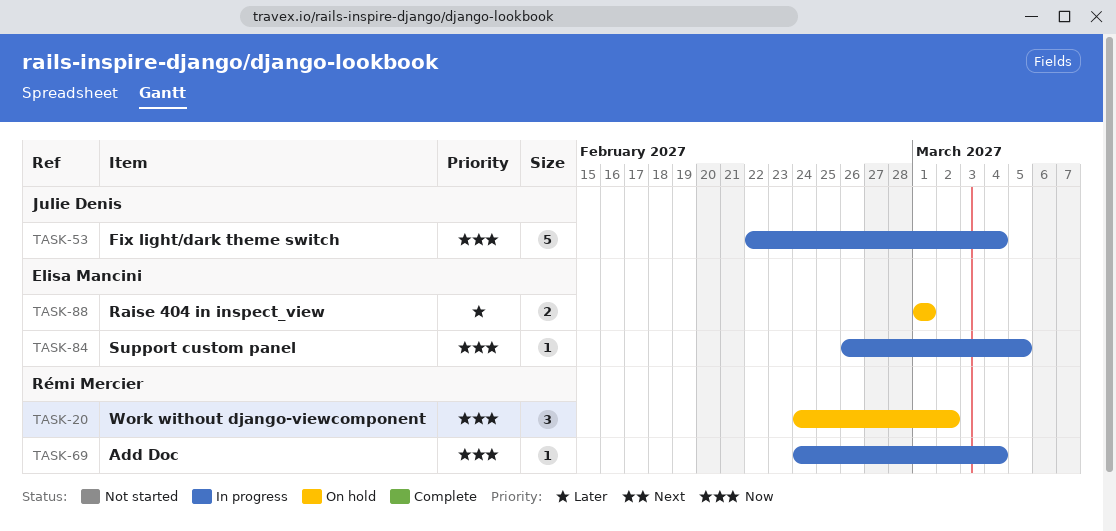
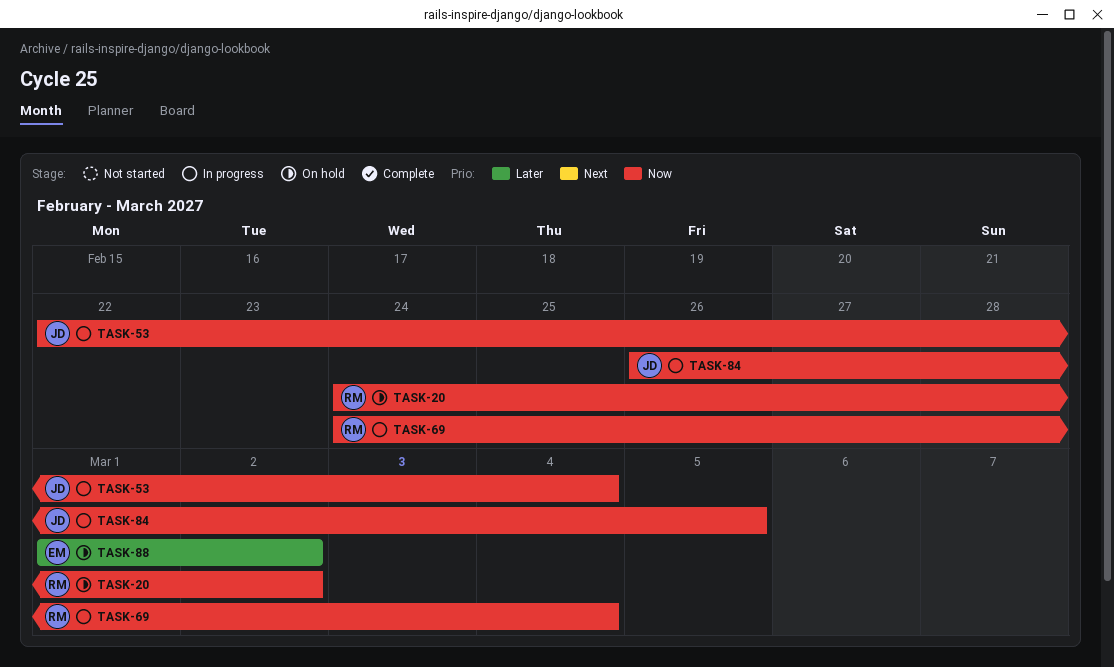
TASK-84, owner: Elisa Mancini -> Julie Denis
TASK-88, due: Mar 1 -> Mar 2

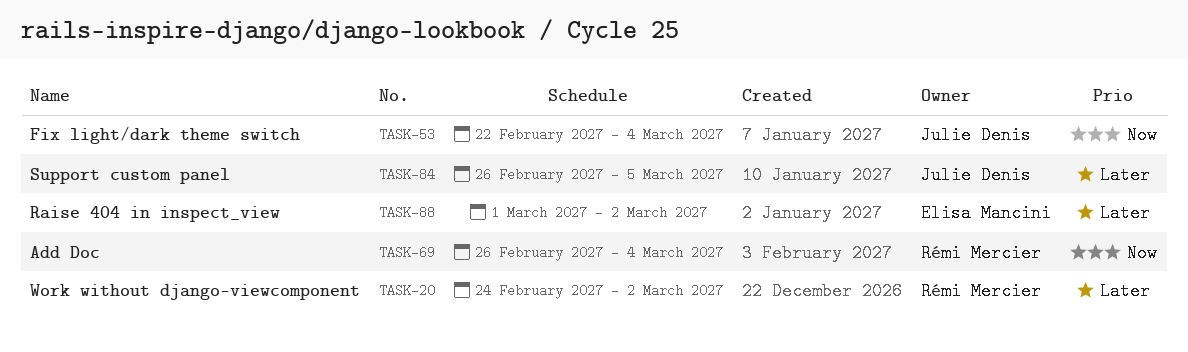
TASK-20, priority: Now -> Later
TASK-69, start: Feb 24 -> Feb 26
TASK-84, priority: Now -> Later

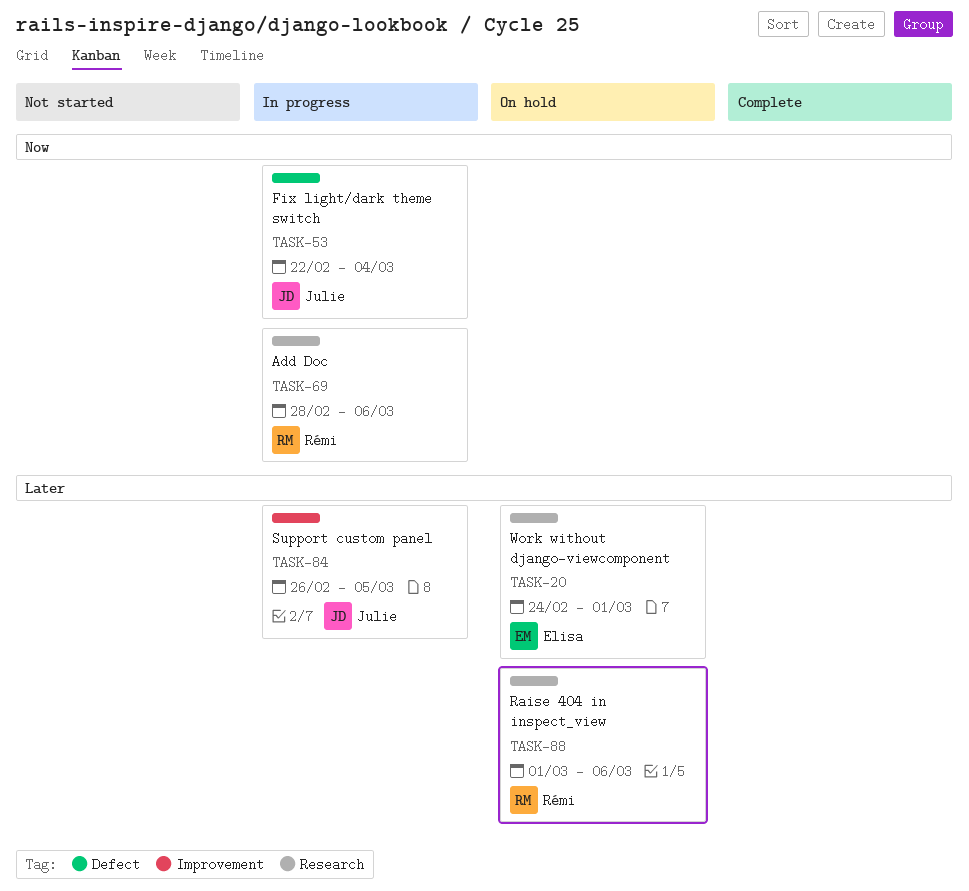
TASK-20, owner: Rémi Mercier -> Elisa Mancini
TASK-20, due: Mar 2 -> Mar 1
TASK-69, start: Feb 26 -> Feb 28
TASK-69, due: Mar 4 -> Mar 6
TASK-88, owner: Elisa Mancini -> Rémi Mercier
TASK-88, due: Mar 2 -> Mar 6

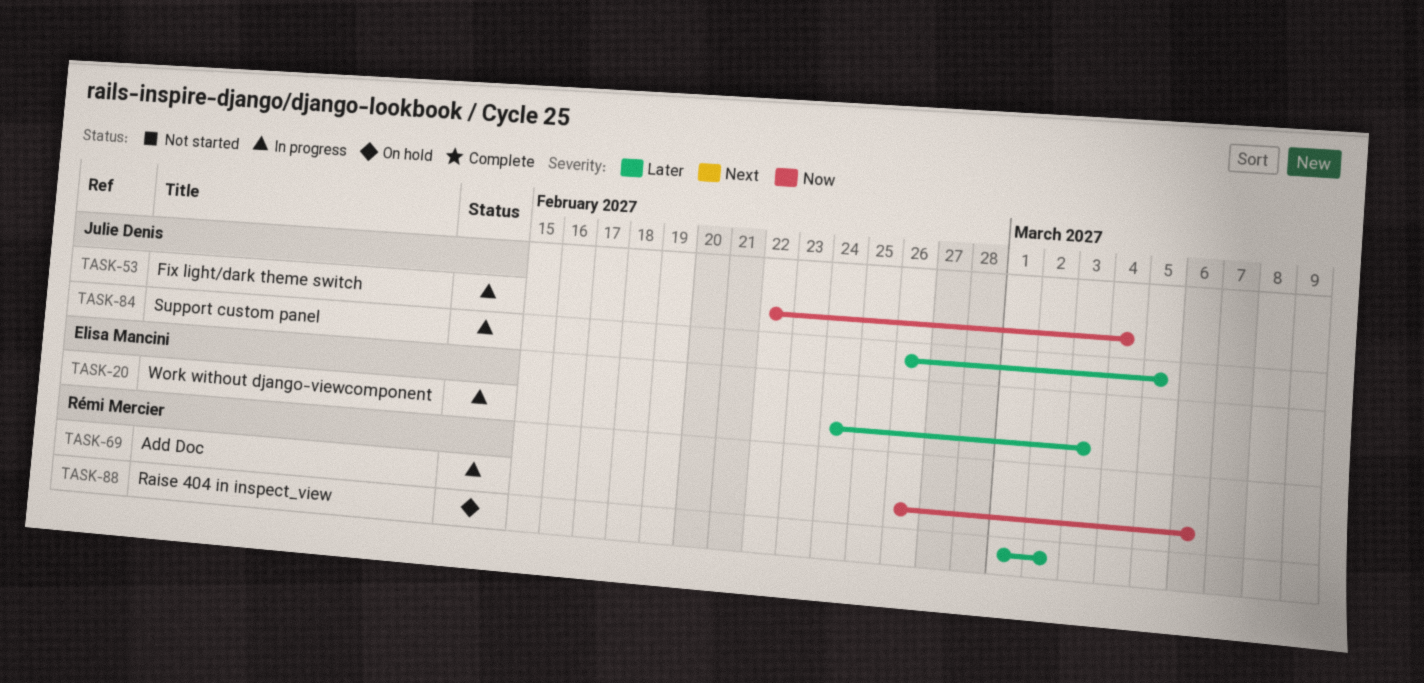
TASK-20, status: On hold -> In progress
TASK-20, due: Mar 1 -> Mar 3
TASK-69, start: Feb 28 -> Feb 26
TASK-88, due: Mar 6 -> Mar 2

